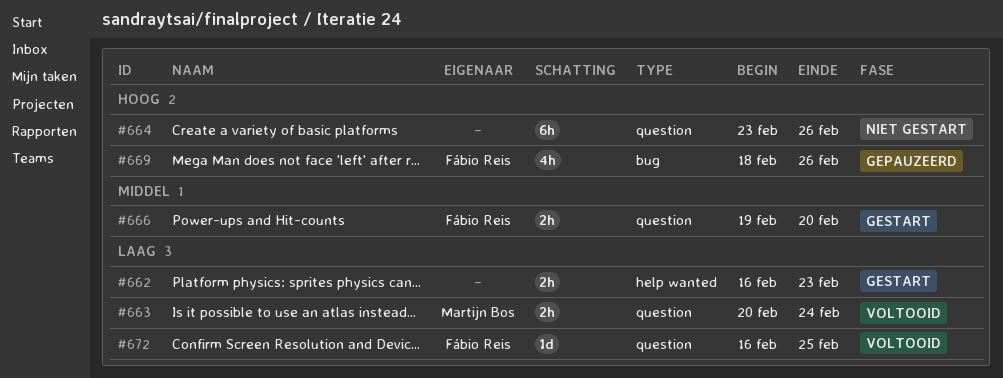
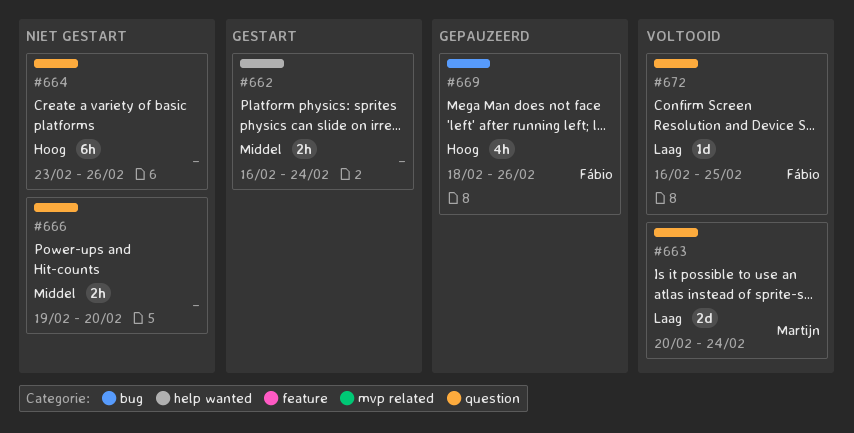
#662, priority: Laag -> Middel
#662, due: Feb 23 -> Feb 24
#663, estimate: 2h -> 2d
#666, status: Gestart -> Niet gestart
#666, owner: Fábio Reis -> none

